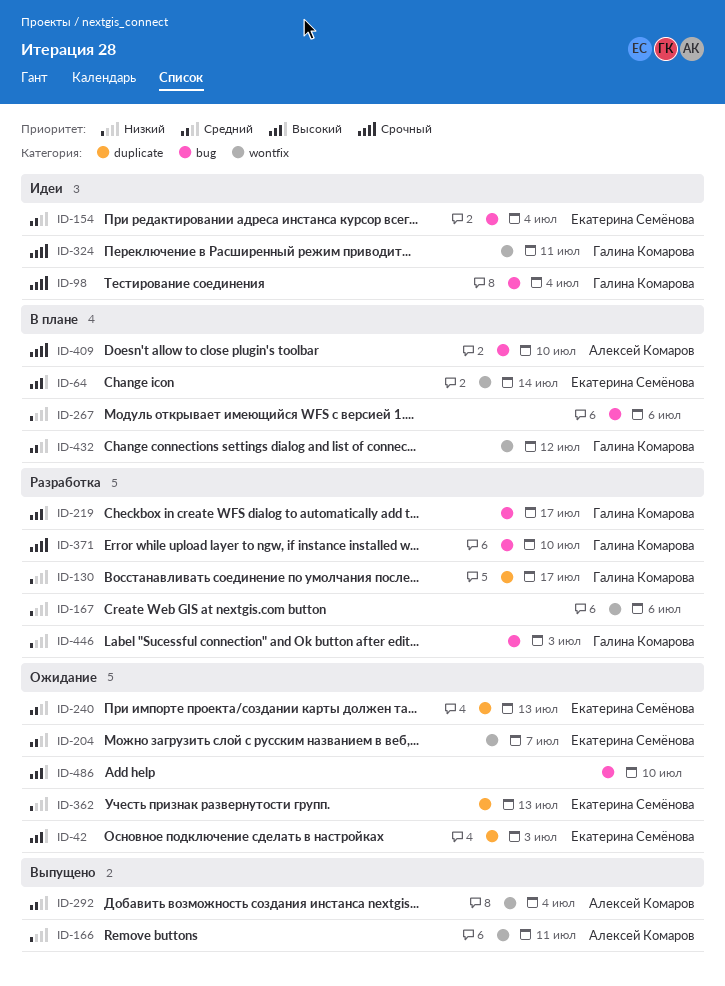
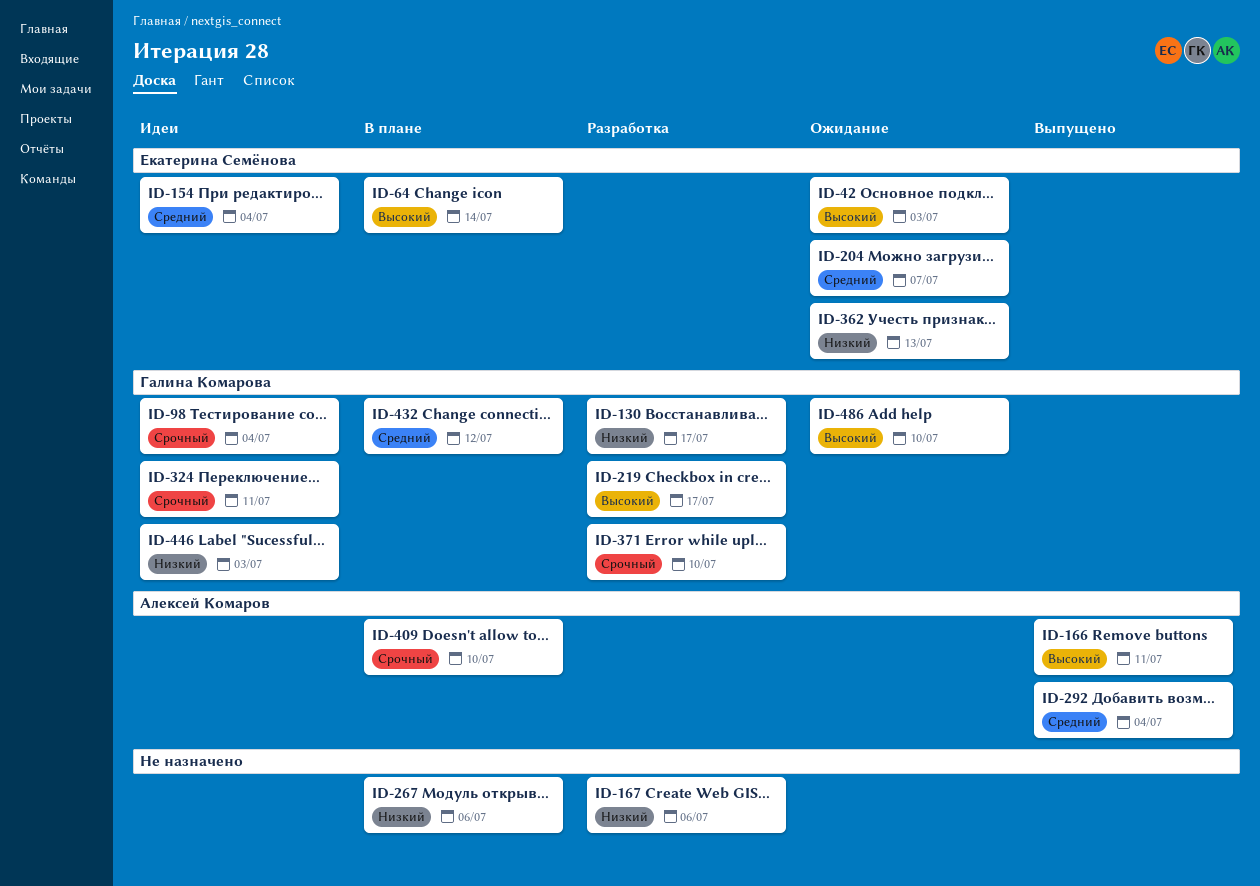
ID-166, priority: Низкий -> Высокий
ID-240: present -> none
ID-446, status: Разработка -> Идеи
ID-486, owner: none -> Галина Комарова

